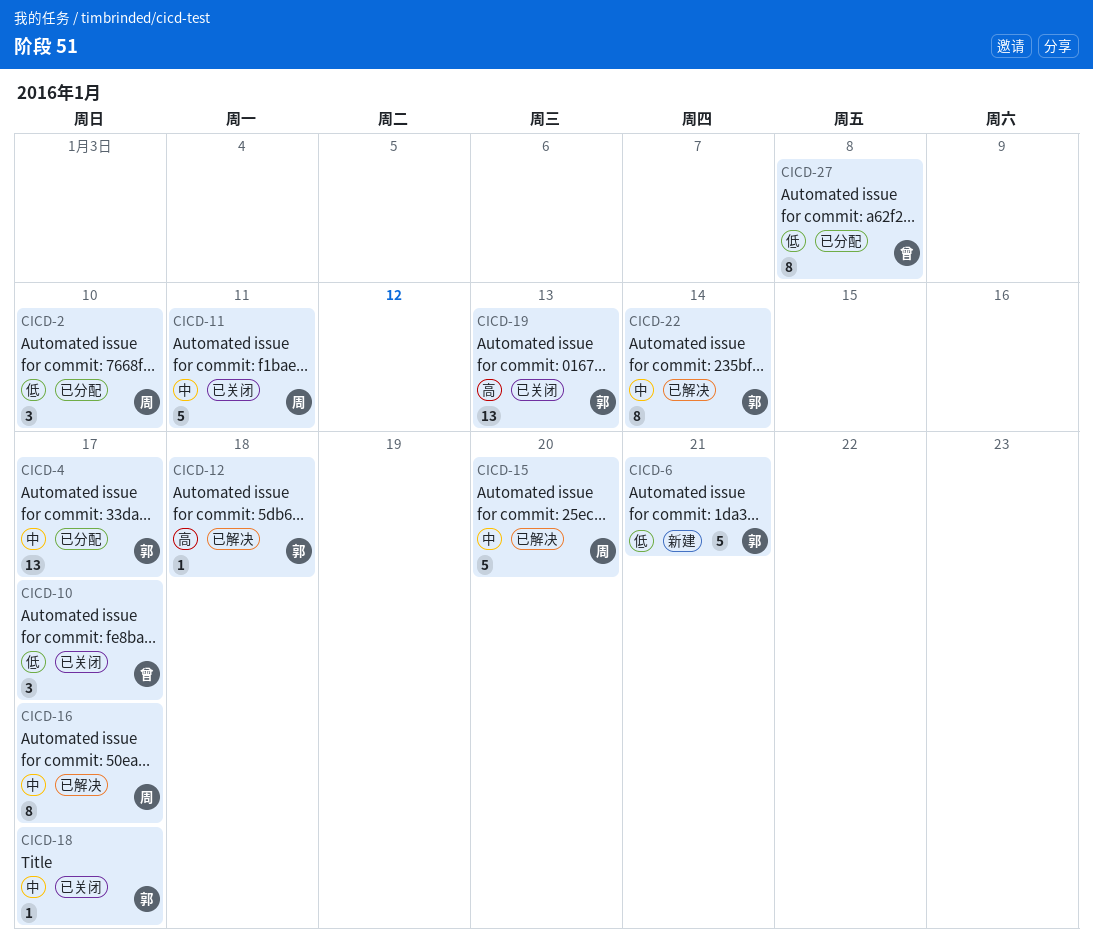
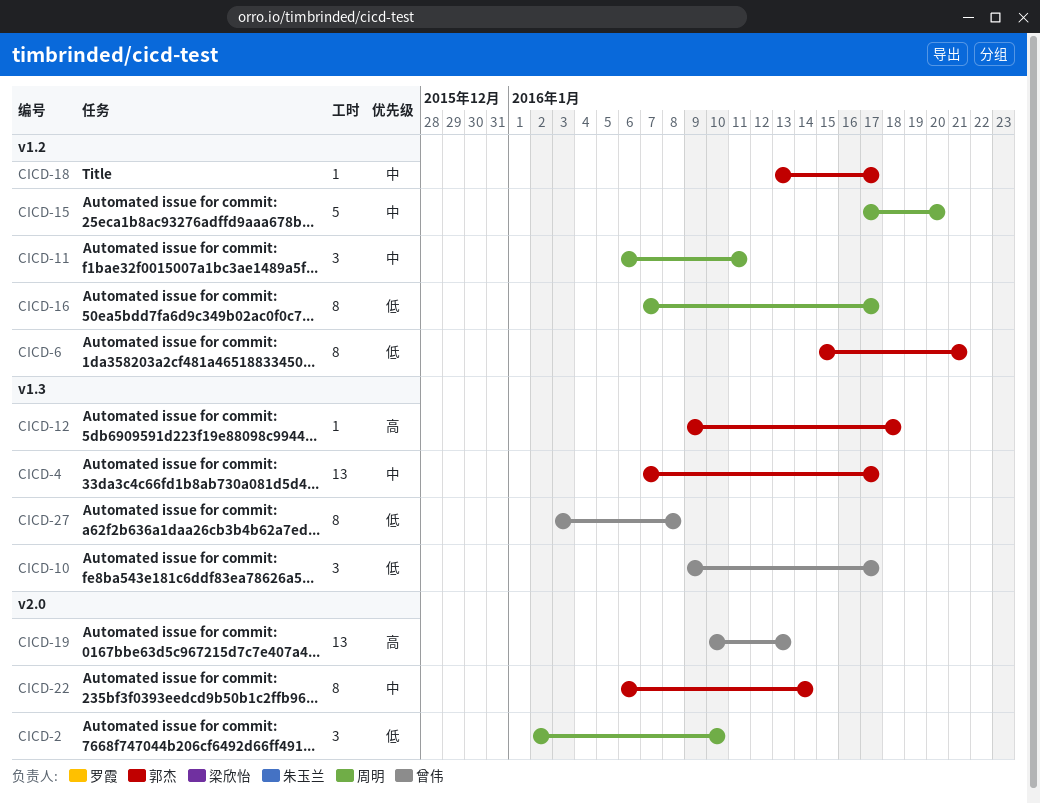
CICD-6, estimate: 5 -> 8
CICD-11, estimate: 5 -> 3
CICD-16, priority: 中 -> 低
CICD-19, owner: 郭杰 -> 曾伟

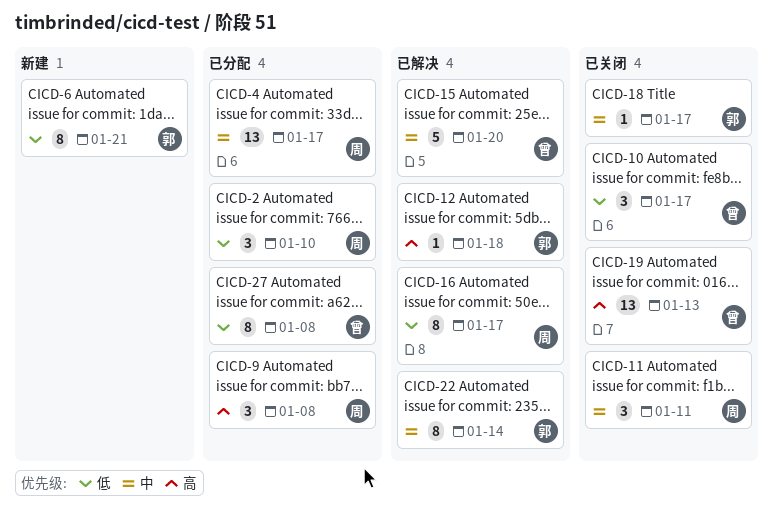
CICD-4, owner: 郭杰 -> 周明
CICD-9: none -> present
CICD-15, owner: 周明 -> 曾伟

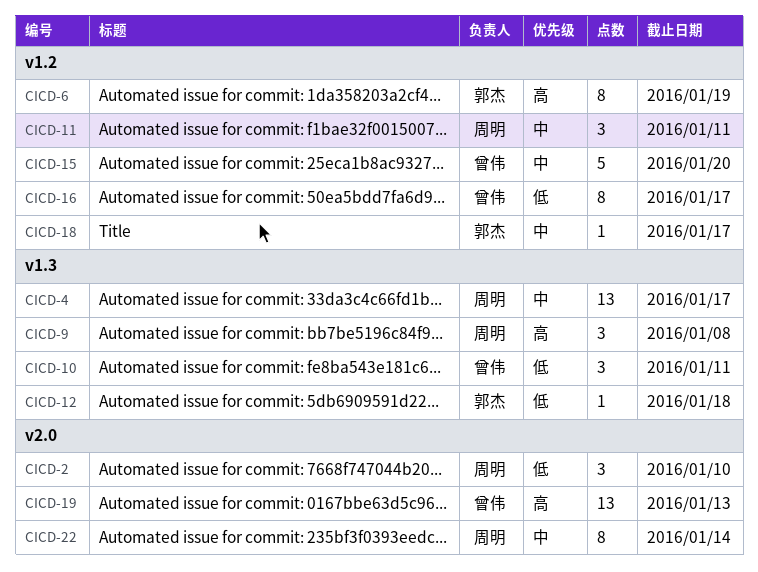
CICD-6, priority: 低 -> 高
CICD-6, due: Jan 21 -> Jan 19
CICD-10, due: Jan 17 -> Jan 11
CICD-12, priority: 高 -> 低
CICD-16, owner: 周明 -> 曾伟
CICD-22, owner: 郭杰 -> 周明
CICD-27: present -> none

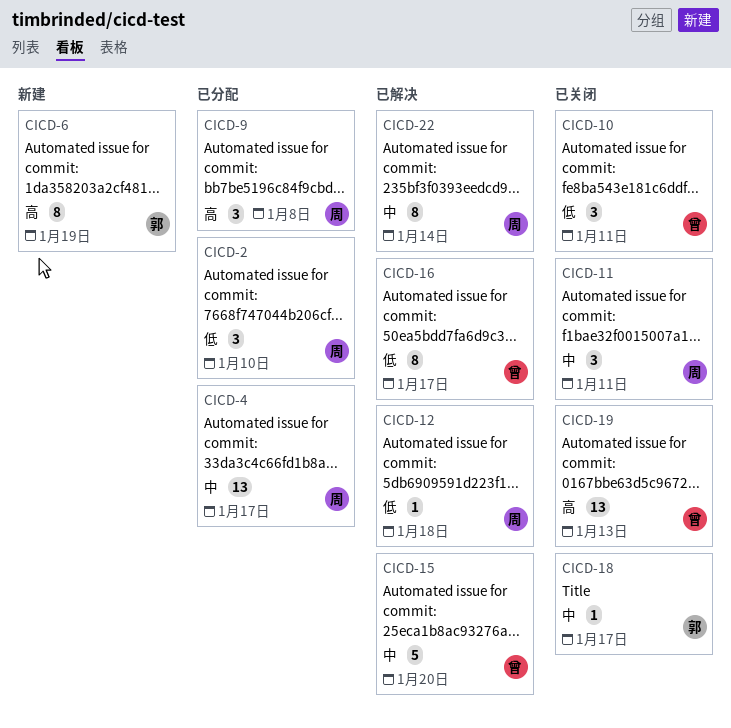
CICD-12, owner: 郭杰 -> 周明

